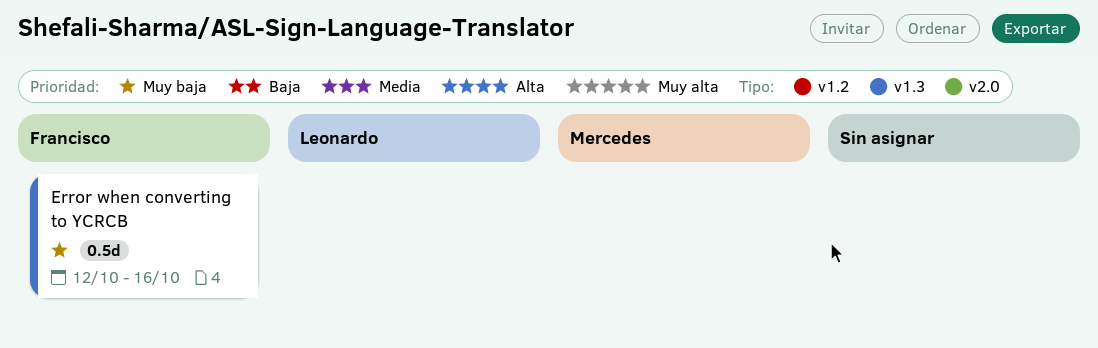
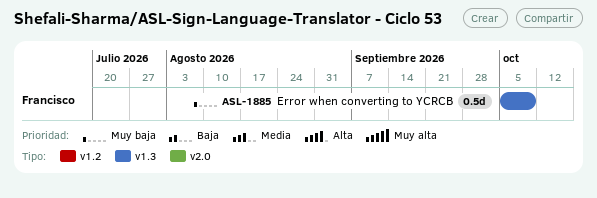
Error when converting to YCRCB, start: Oct 12 -> Oct 5
Error when converting to YCRCB, due: Oct 16 -> Oct 9

